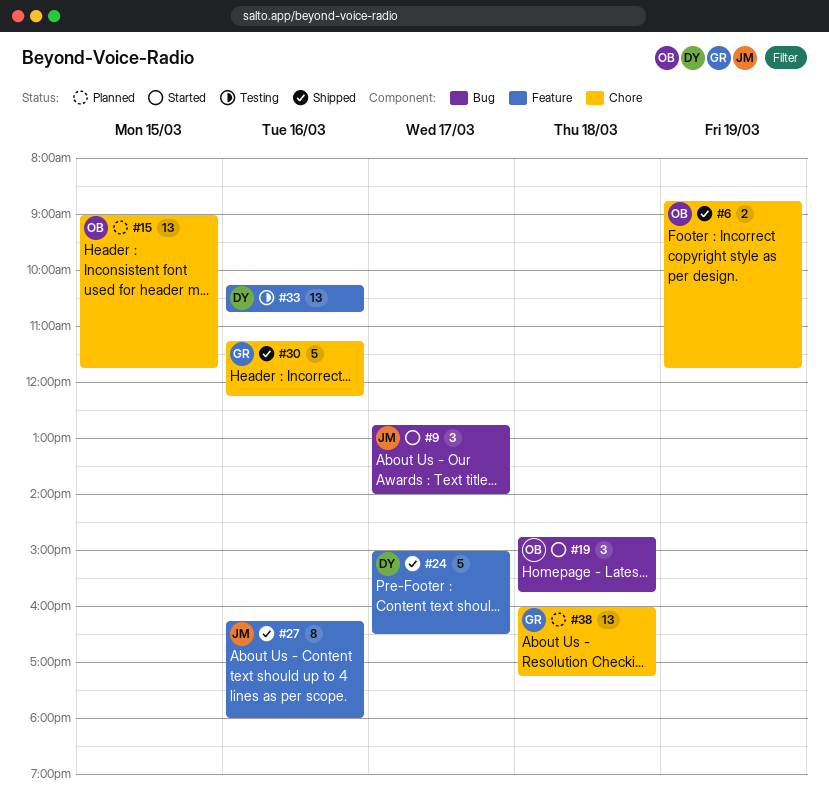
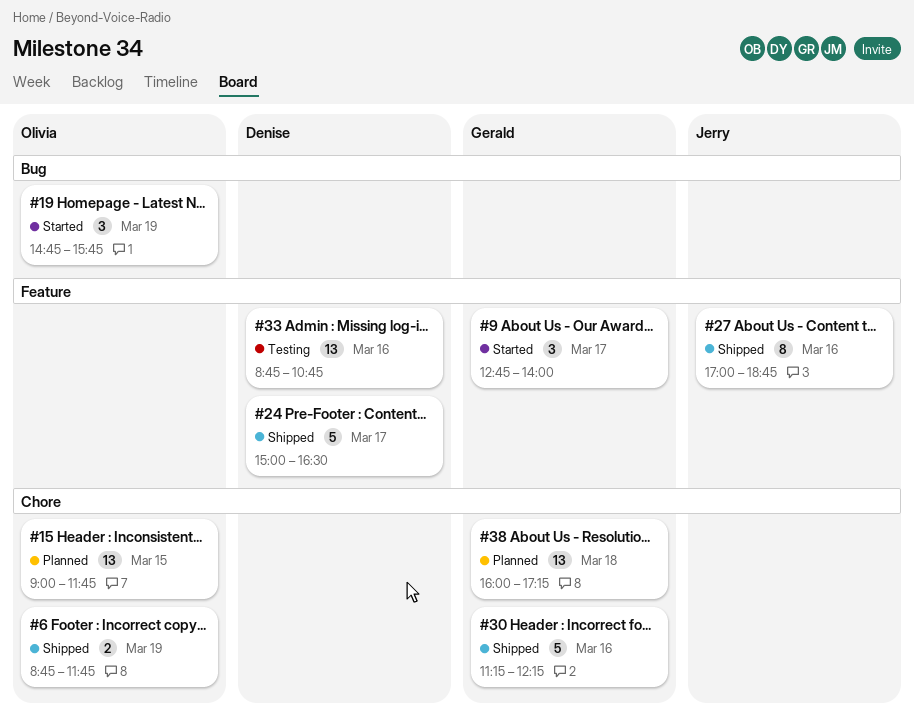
#9, owner: Jerry -> Gerald
#9, label: Bug -> Feature
#19, day: Mar 18 -> Mar 19
#27, begins: 16:15 -> 17:00
#27, ends: 18:00 -> 18:45
#33, begins: 10:15 -> 08:45

